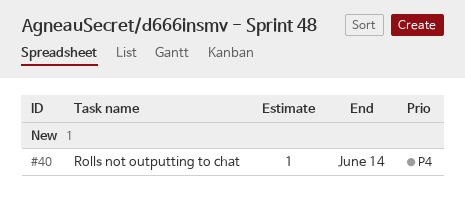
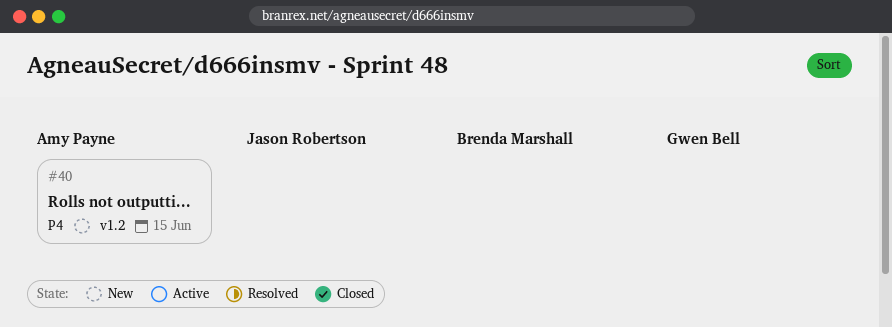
#40, due: Jun 14 -> Jun 15

